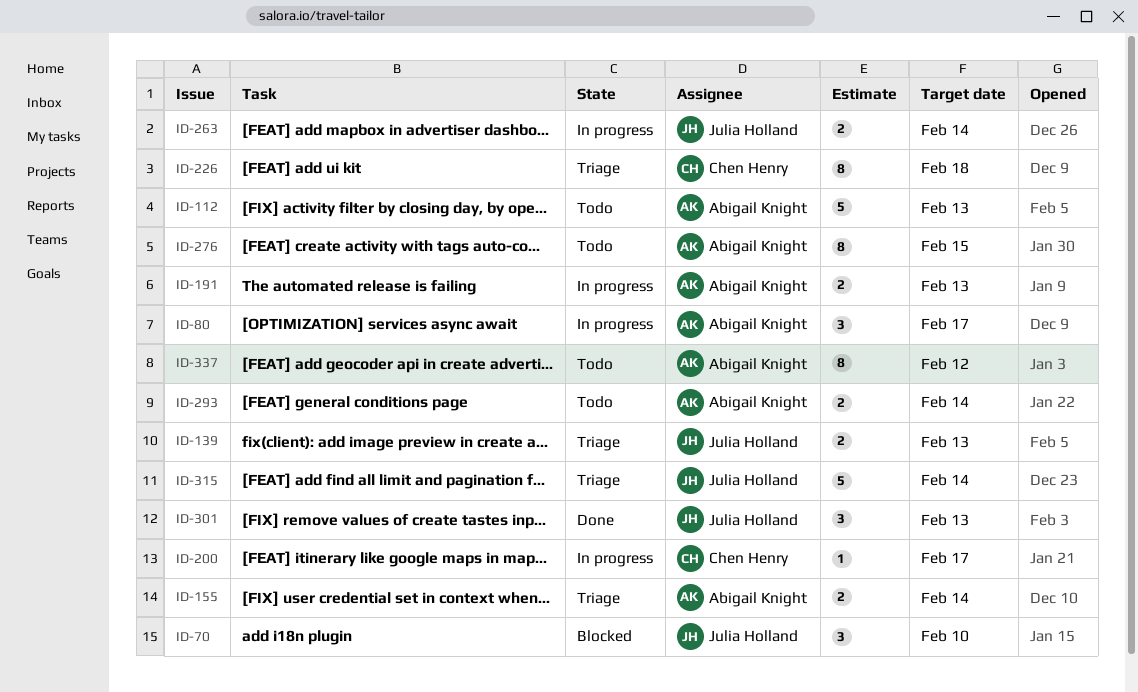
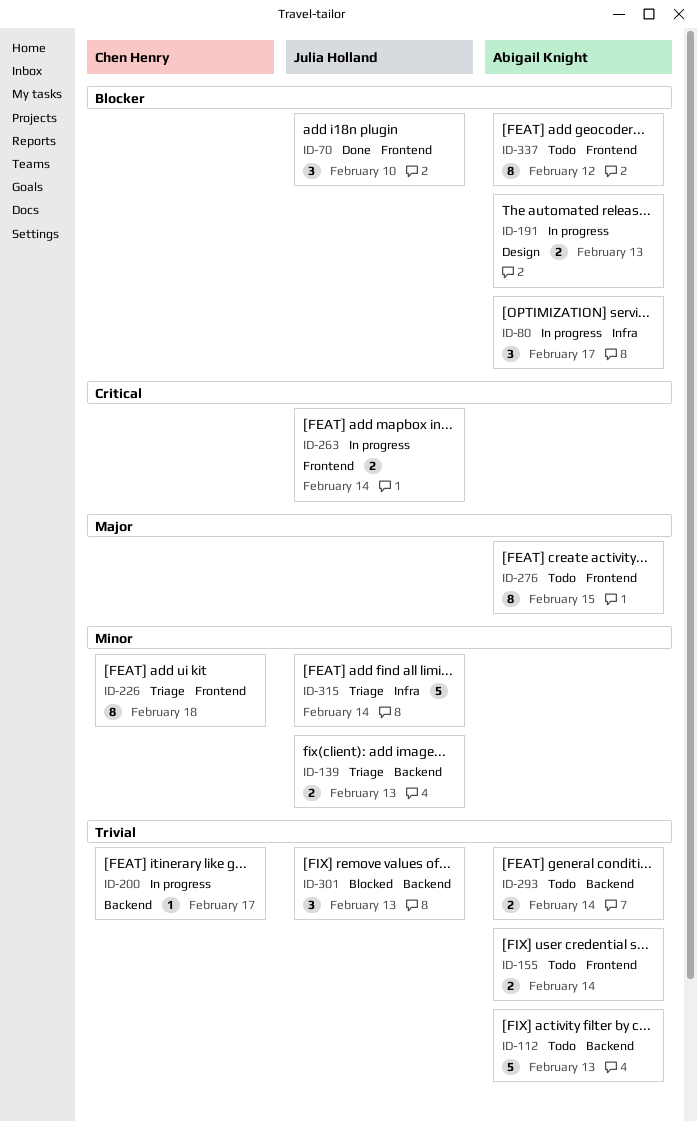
ID-70, status: Blocked -> Done
ID-155, status: Triage -> Todo
ID-301, status: Done -> Blocked

